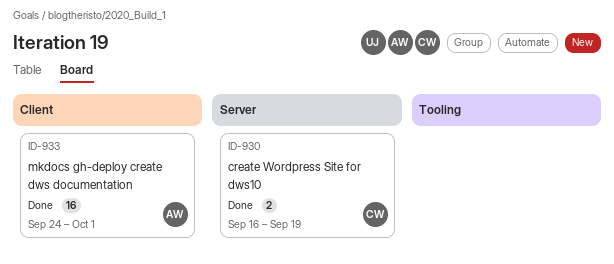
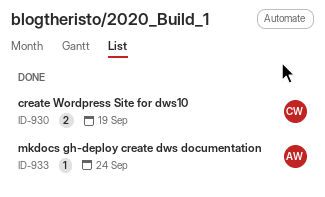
ID-933, estimate: 16 -> 1
ID-933, due: Oct 1 -> Sep 24

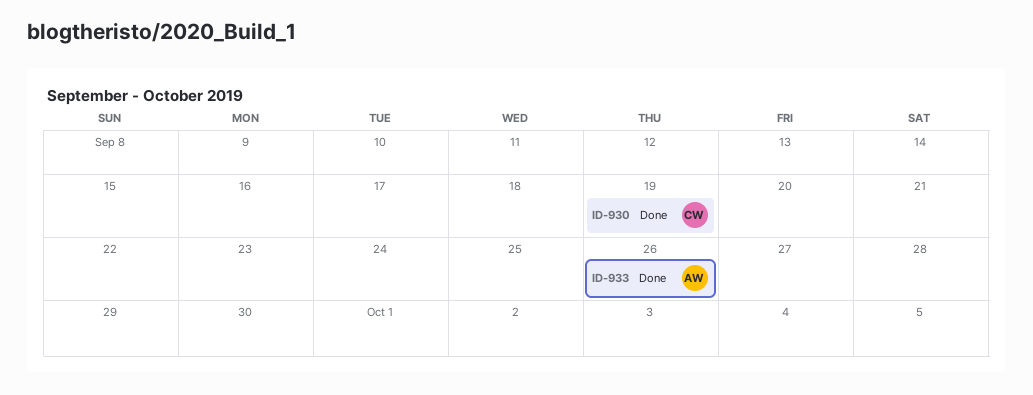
ID-933, due: Sep 24 -> Sep 26

